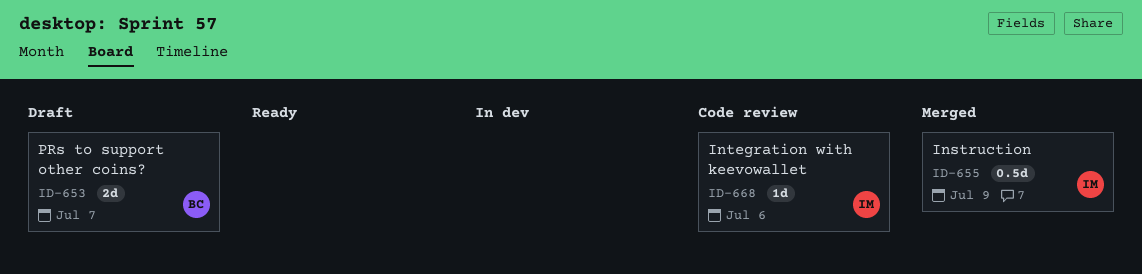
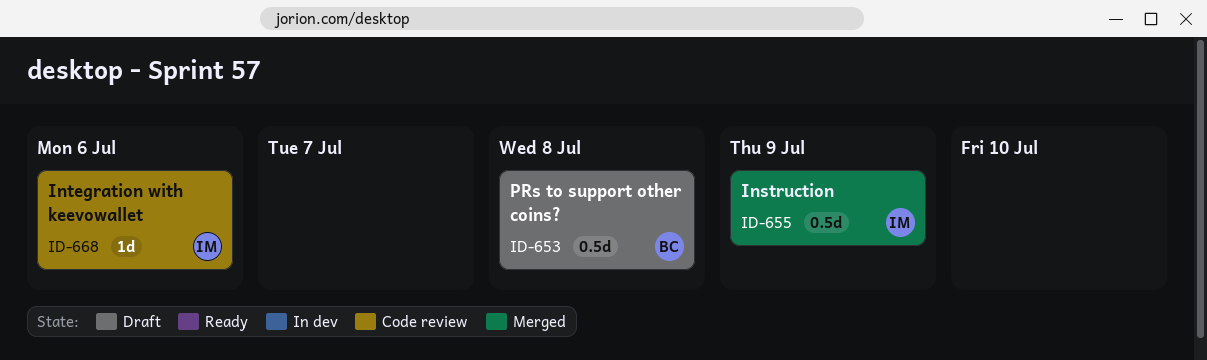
ID-653, estimate: 2d -> 0.5d
ID-653, due: Jul 7 -> Jul 8

